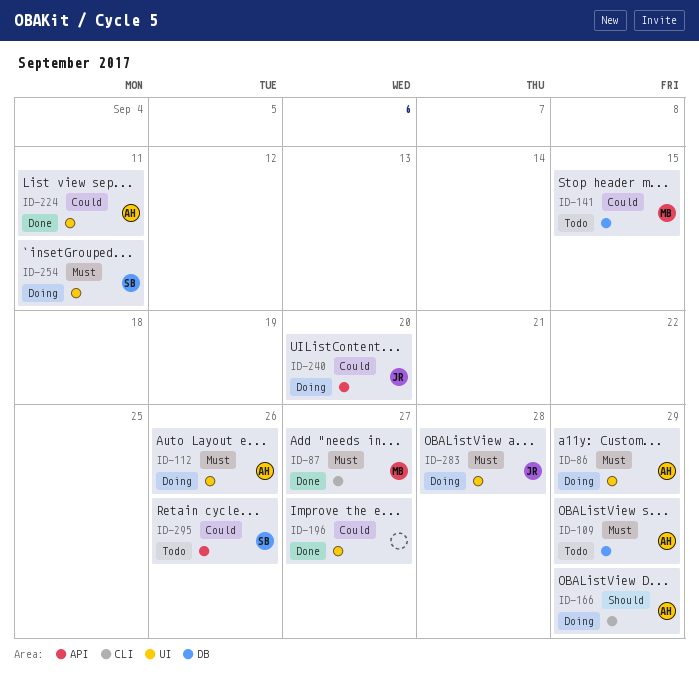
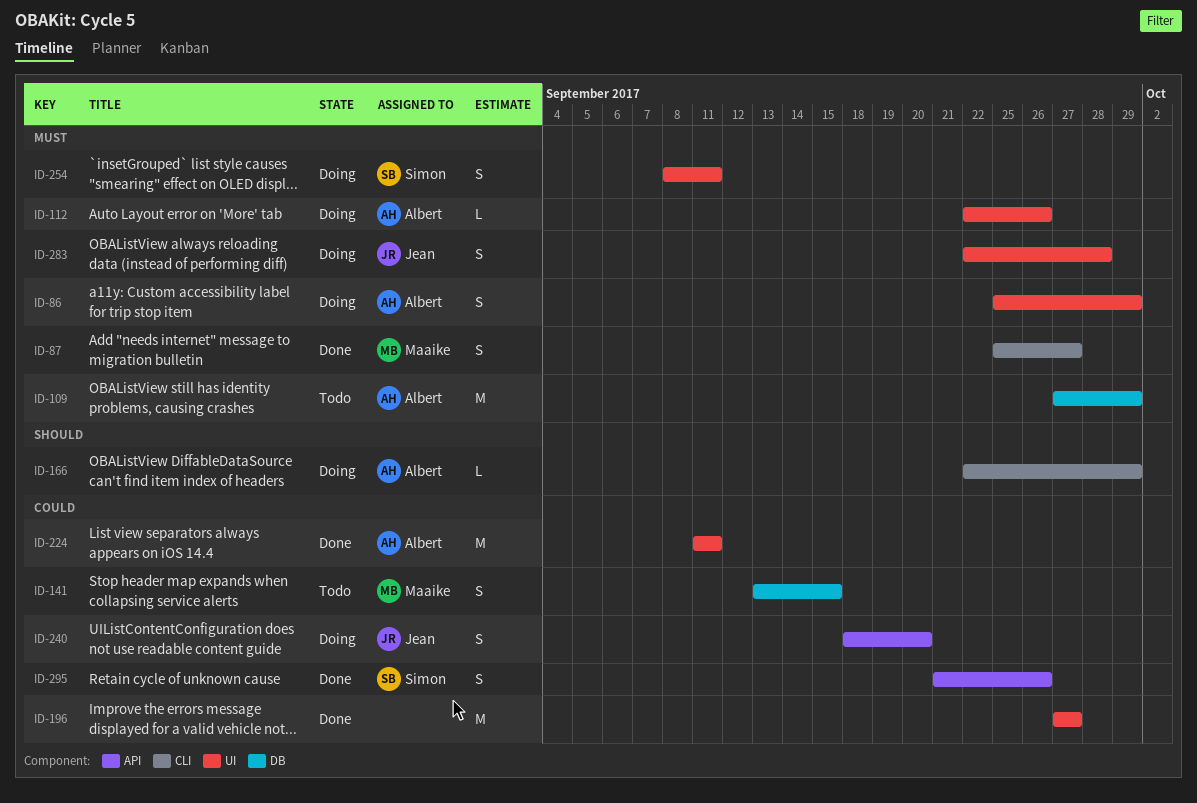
ID-295, status: Todo -> Done

